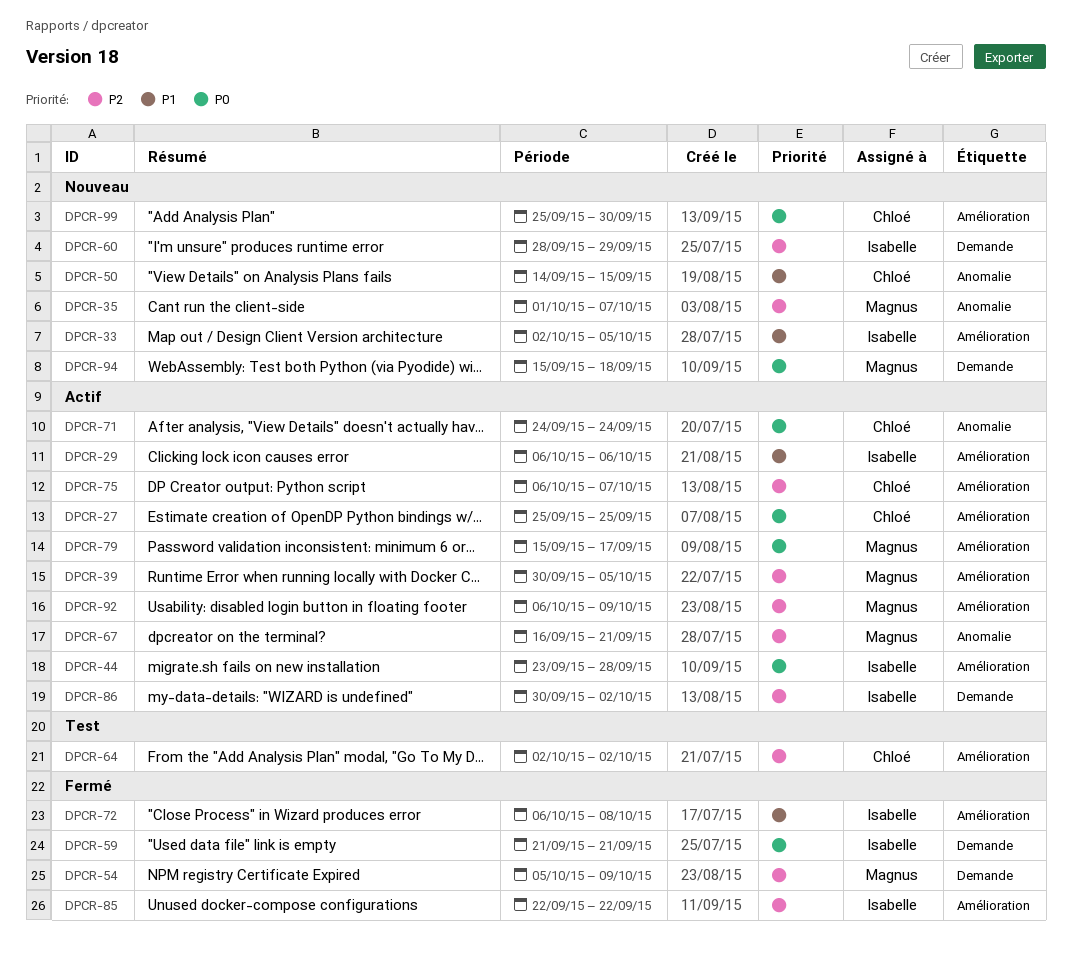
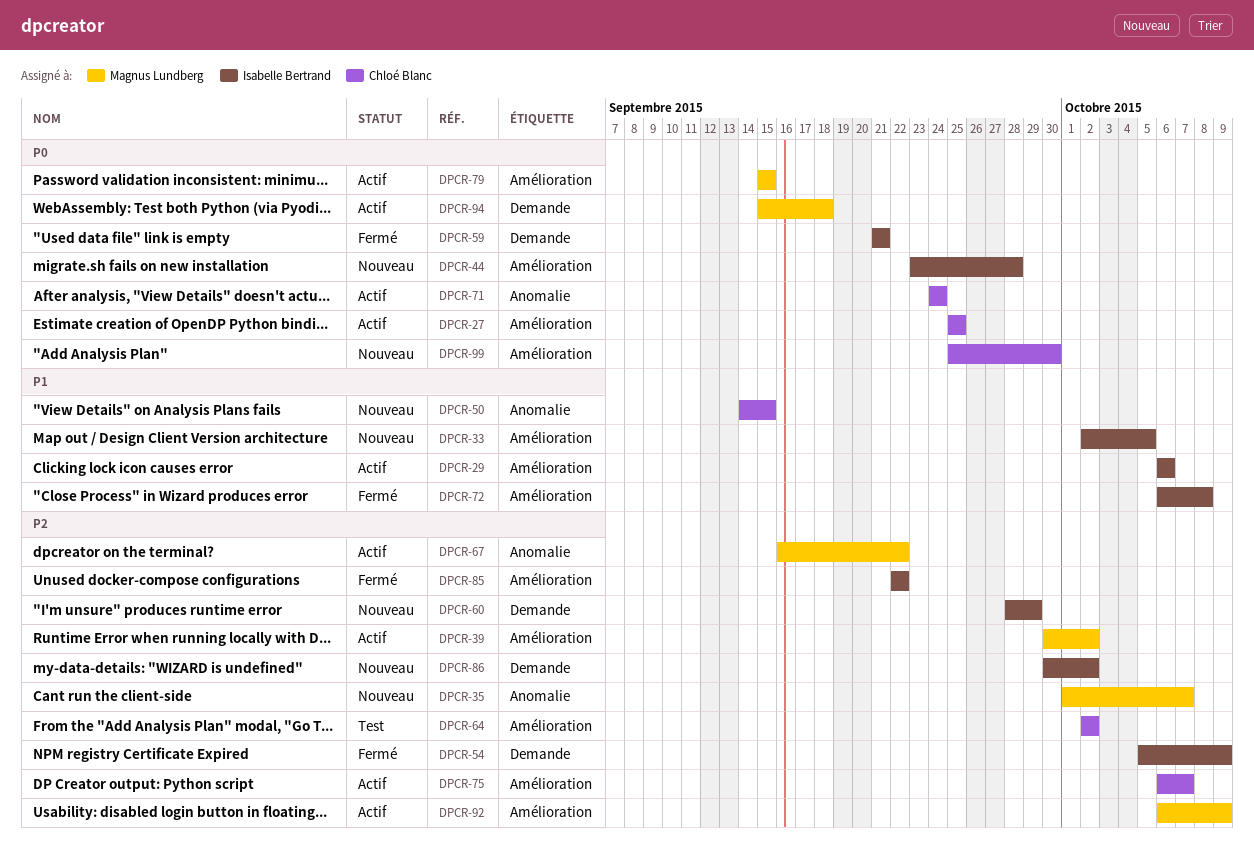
DPCR-39, due: Oct 5 -> Oct 2
DPCR-44, status: Actif -> Nouveau
DPCR-54, owner: Magnus Lundberg -> Isabelle Bertrand
DPCR-67, due: Sep 21 -> Sep 22
DPCR-79, due: Sep 17 -> Sep 15
DPCR-86, status: Actif -> Nouveau
DPCR-94, status: Nouveau -> Actif

